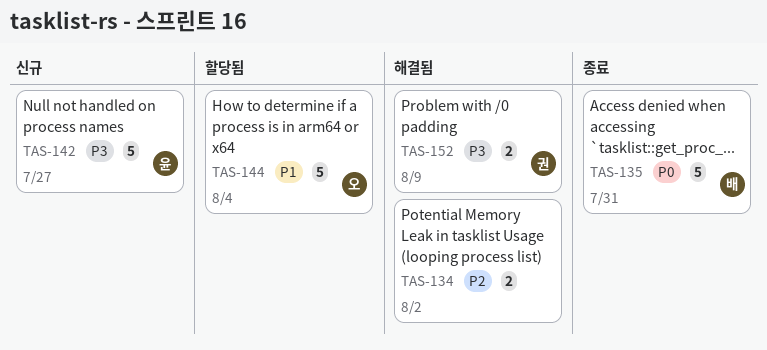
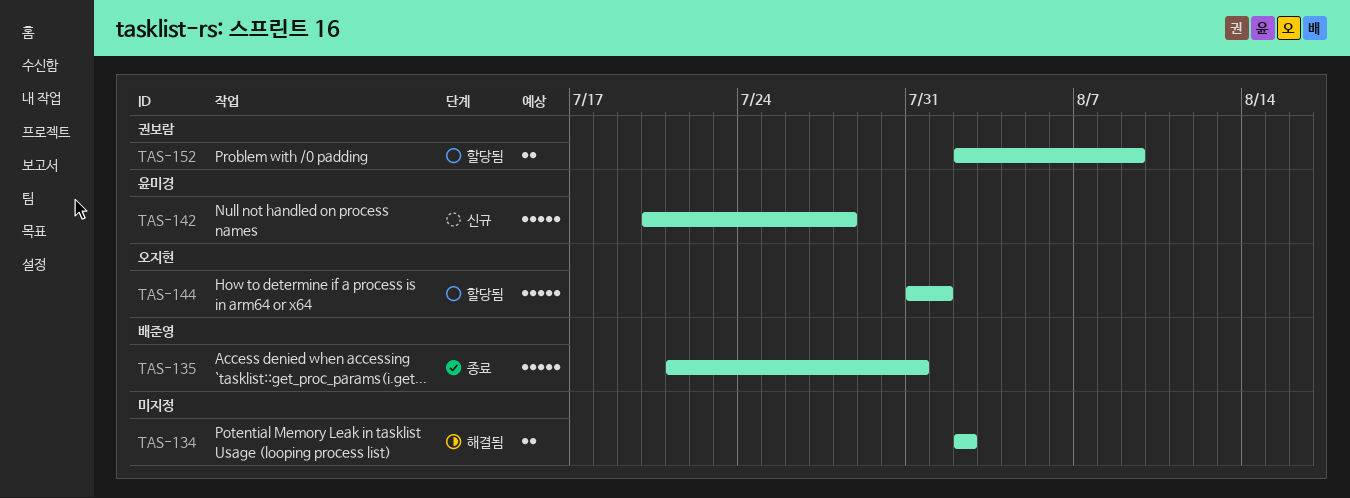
TAS-142, due: Jul 27 -> Jul 28
TAS-144, due: Aug 4 -> Aug 1
TAS-152, status: 해결됨 -> 할당됨

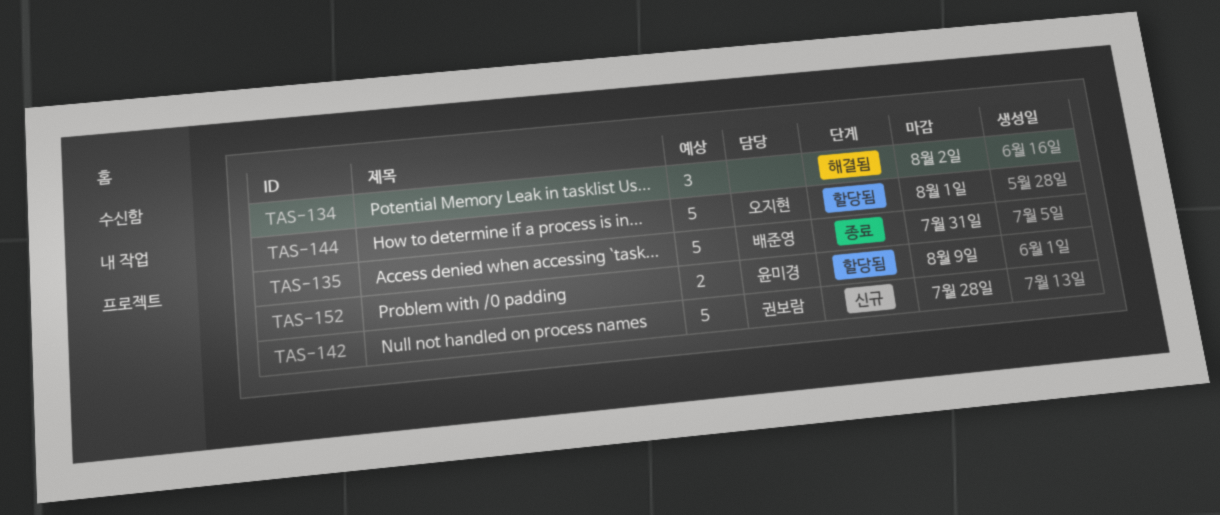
TAS-134, estimate: 2 -> 3
TAS-142, owner: 윤미경 -> 권보람
TAS-152, owner: 권보람 -> 윤미경

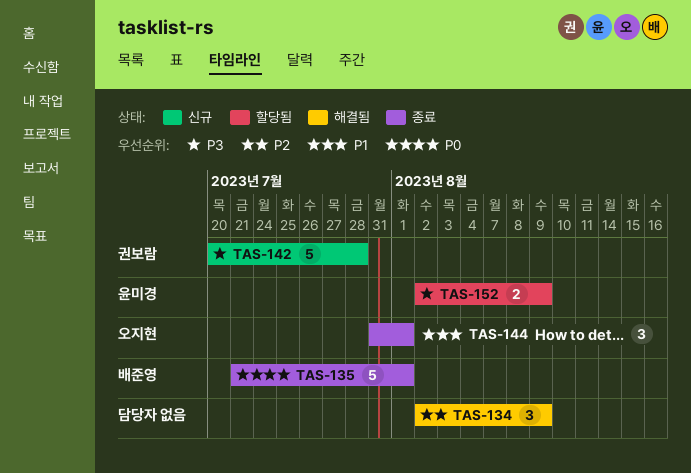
TAS-134, due: Aug 2 -> Aug 9
TAS-135, due: Jul 31 -> Aug 1
TAS-144, status: 할당됨 -> 종료
TAS-144, estimate: 5 -> 3

